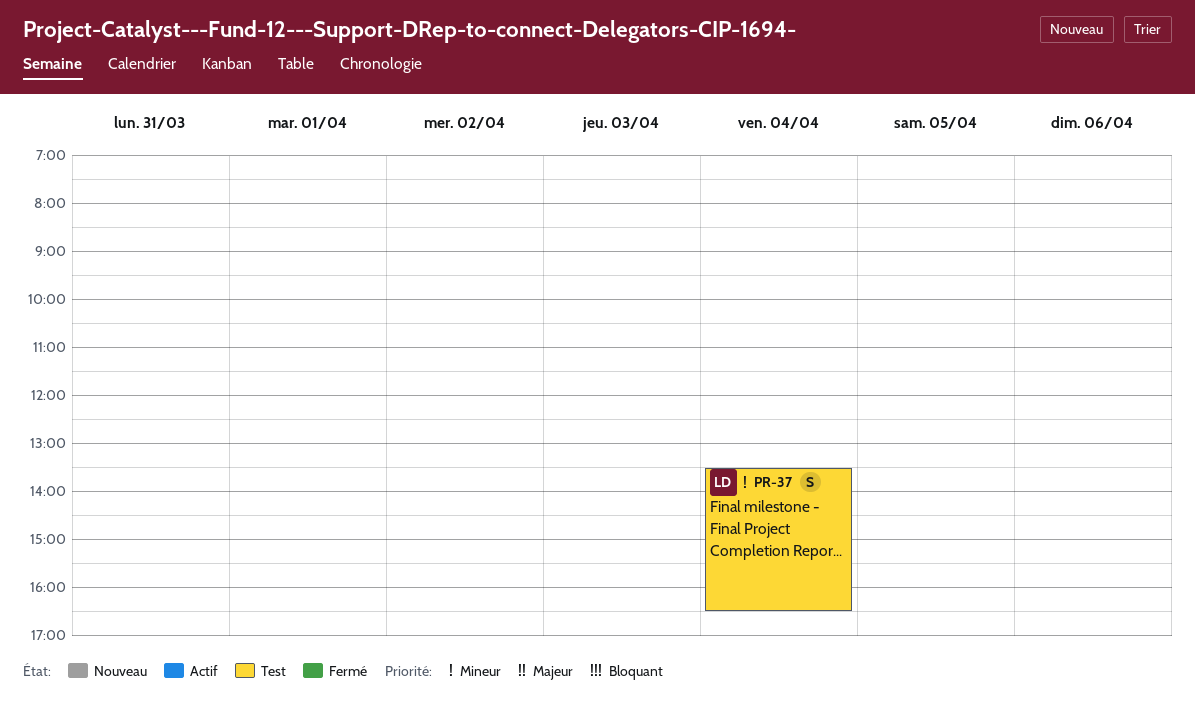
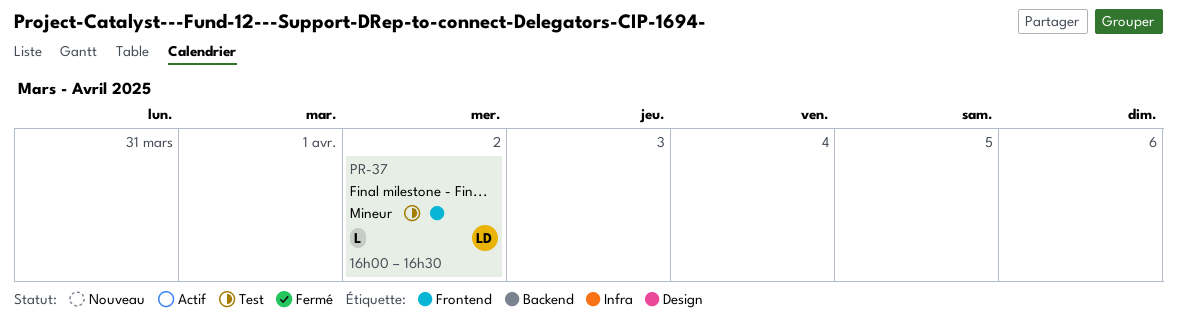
PR-37, estimate: S -> L
PR-37, day: Apr 4 -> Apr 2
PR-37, begins: 13:30 -> 16:00

